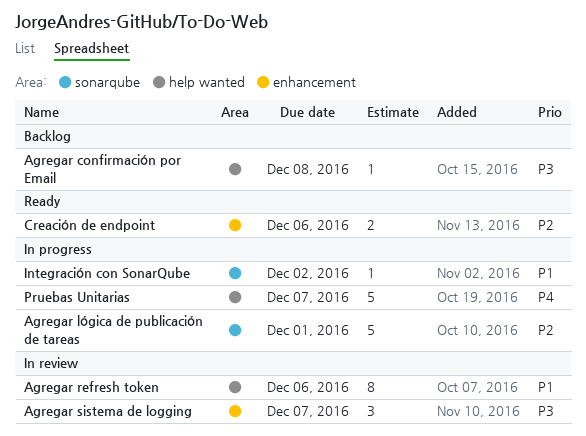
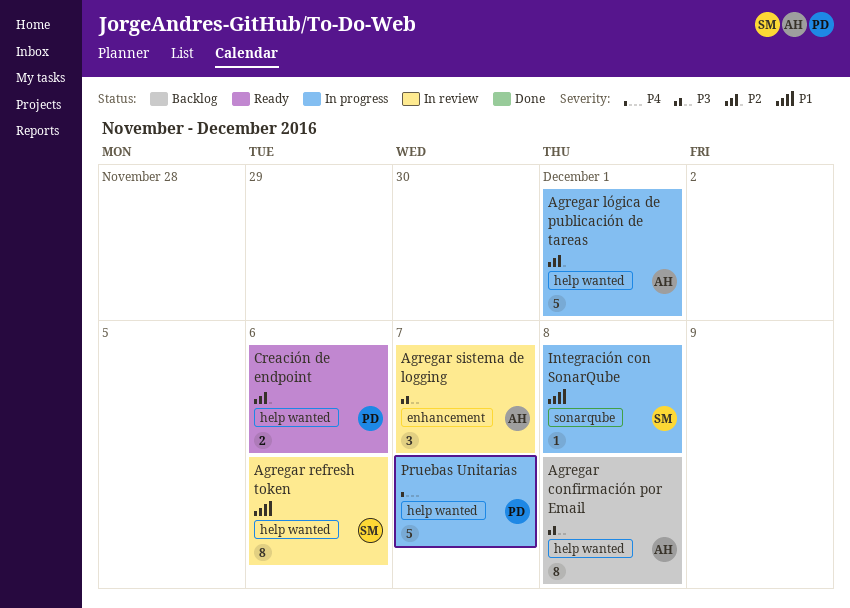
Agregar confirmación por Email, estimate: 1 -> 8
Agregar lógica de publicación de tareas, label: sonarqube -> help wanted
Creación de endpoint, label: enhancement -> help wanted
Integración con SonarQube, due: Dec 2 -> Dec 8

